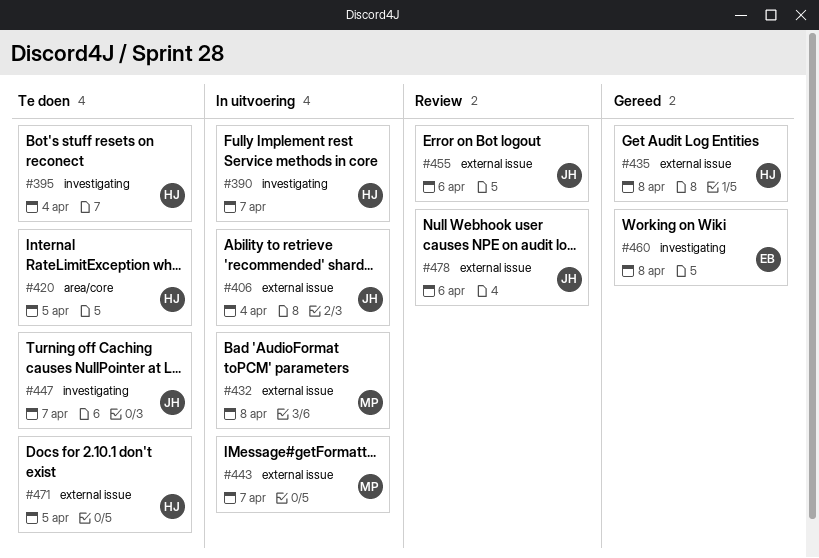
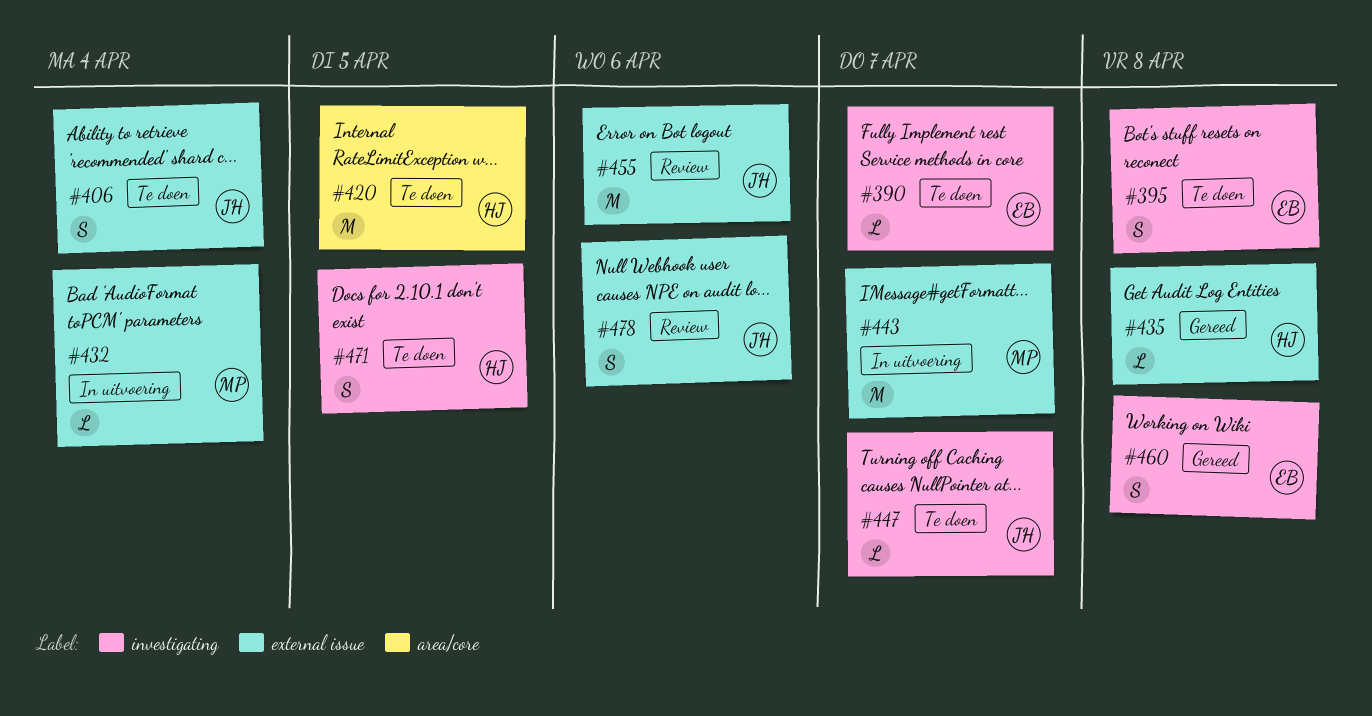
#390, status: In uitvoering -> Te doen
#390, owner: HJ -> EB
#395, owner: HJ -> EB
#395, due: Apr 4 -> Apr 8
#406, status: In uitvoering -> Te doen
#432, due: Apr 8 -> Apr 4
#471, label: external issue -> investigating

